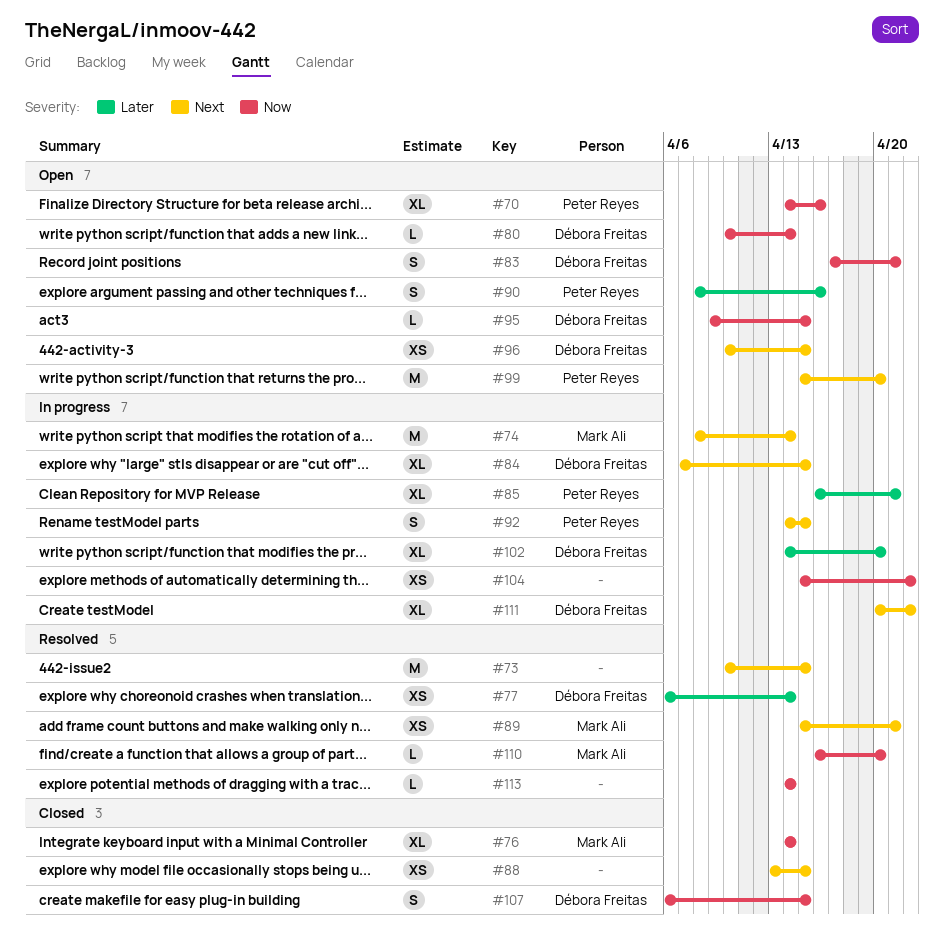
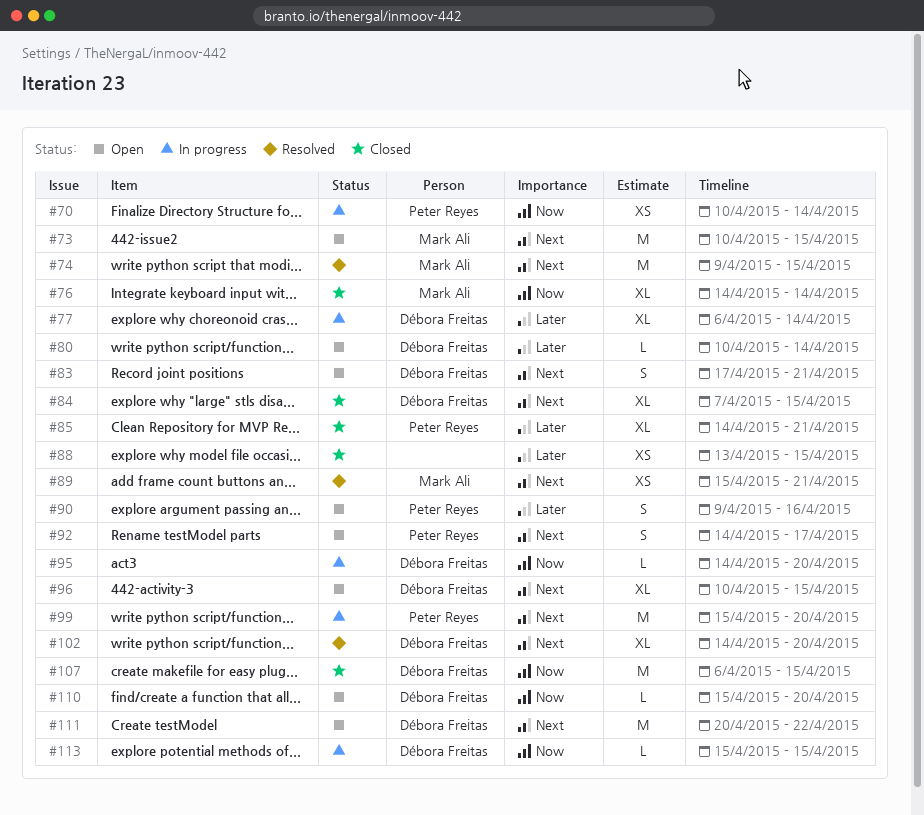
#70, status: Open -> In progress
#70, estimate: XL -> XS
#70, start: Apr 14 -> Apr 10
#70, due: Apr 16 -> Apr 14
#73, status: Resolved -> Open
#73, owner: none -> Mark Ali
#74, status: In progress -> Resolved
#74, start: Apr 8 -> Apr 9
#74, due: Apr 14 -> Apr 15
#77, status: Resolved -> In progress
#77, estimate: XS -> XL
#80, priority: Now -> Later
#83, priority: Now -> Next
#84, status: In progress -> Closed
#85, status: In progress -> Closed
#85, start: Apr 16 -> Apr 14
#88, priority: Next -> Later
#90, start: Apr 8 -> Apr 9
#92, status: In progress -> Open
#92, due: Apr 15 -> Apr 17
#95, status: Open -> In progress
#95, start: Apr 9 -> Apr 14
#95, due: Apr 15 -> Apr 20
#96, estimate: XS -> XL
#99, status: Open -> In progress
#102, status: In progress -> Resolved
#102, priority: Later -> Next
#104: present -> none
#107, estimate: S -> M
#110, status: Resolved -> Open
#110, owner: Mark Ali -> Débora Freitas
#110, start: Apr 16 -> Apr 15
#111, status: In progress -> Open
#111, estimate: XL -> M
#113, status: Resolved -> In progress
#113, owner: none -> Débora Freitas
#113, start: Apr 14 -> Apr 15
#113, due: Apr 14 -> Apr 15

